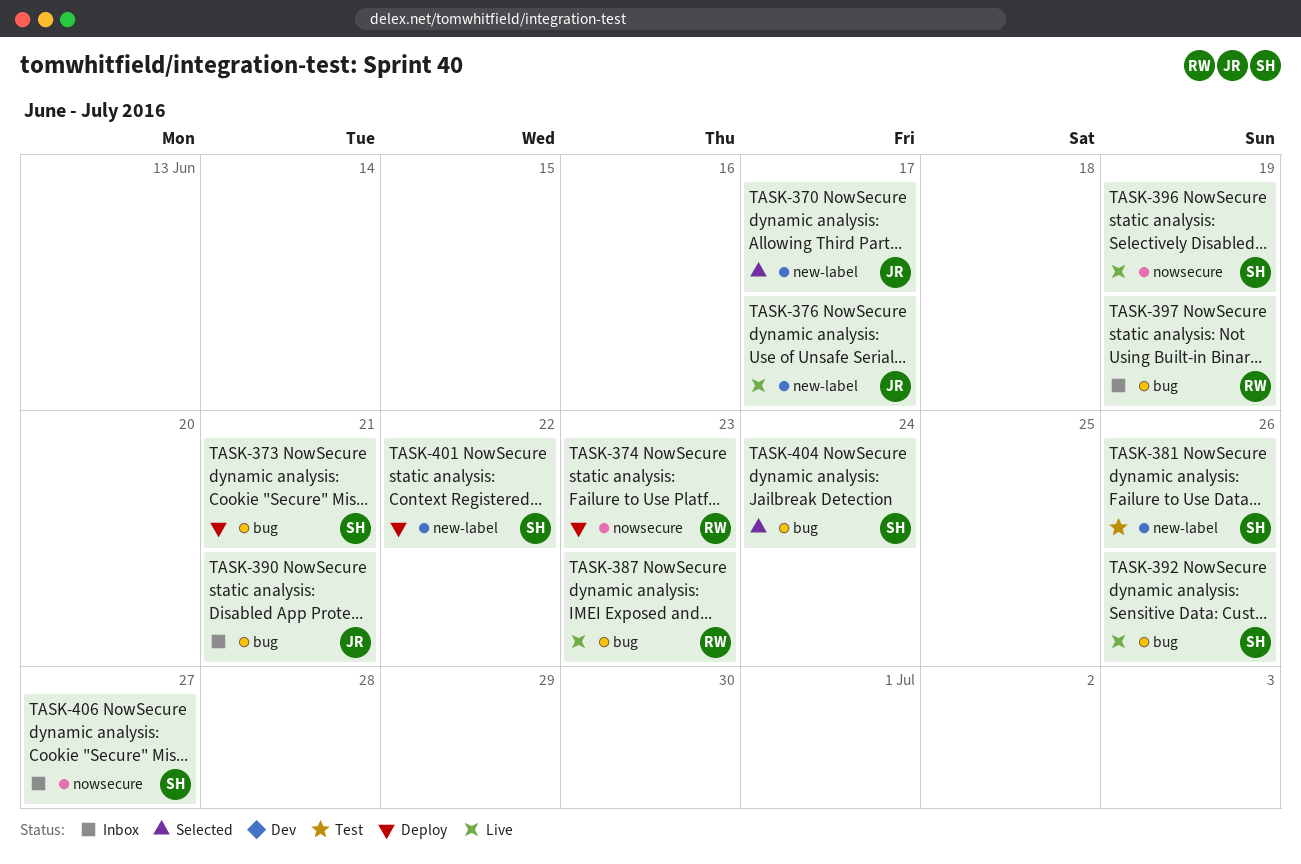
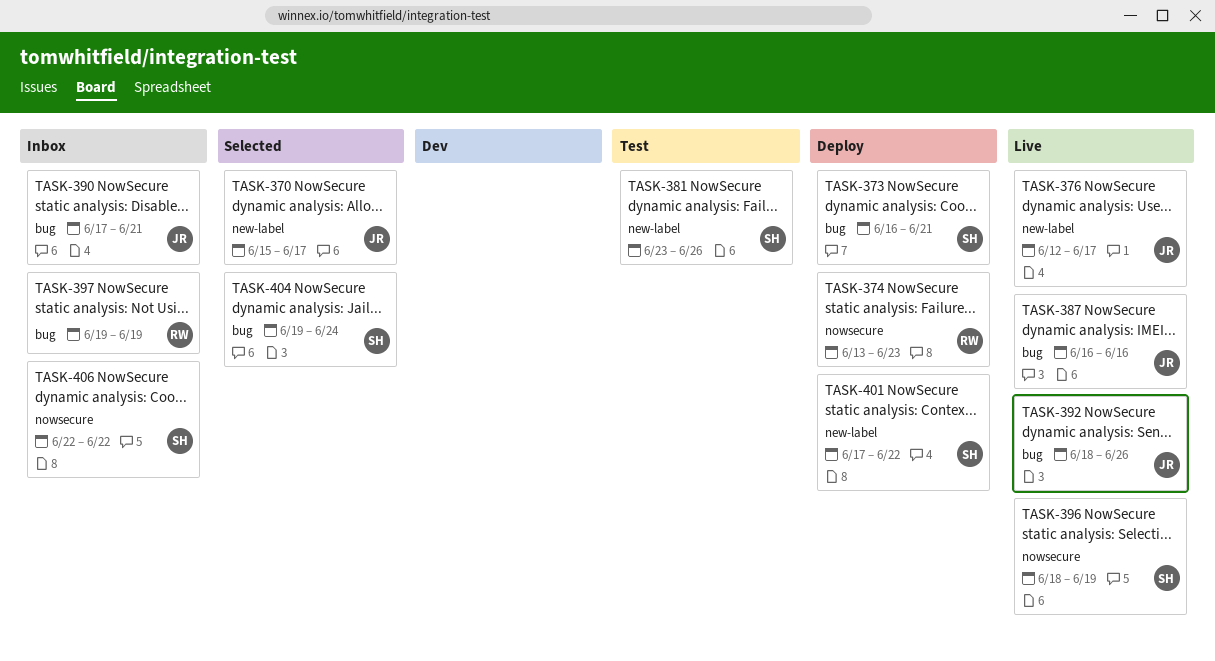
TASK-387, owner: RW -> JR
TASK-387, due: Jun 23 -> Jun 16
TASK-392, owner: SH -> JR
TASK-406, due: Jun 27 -> Jun 22

